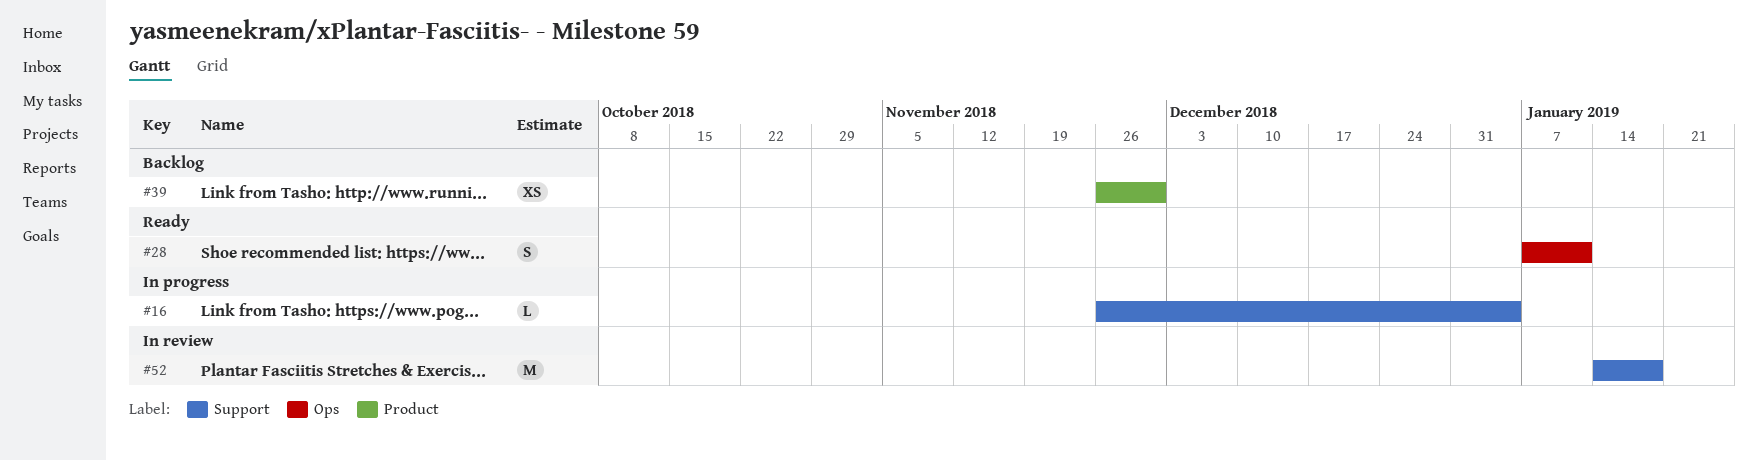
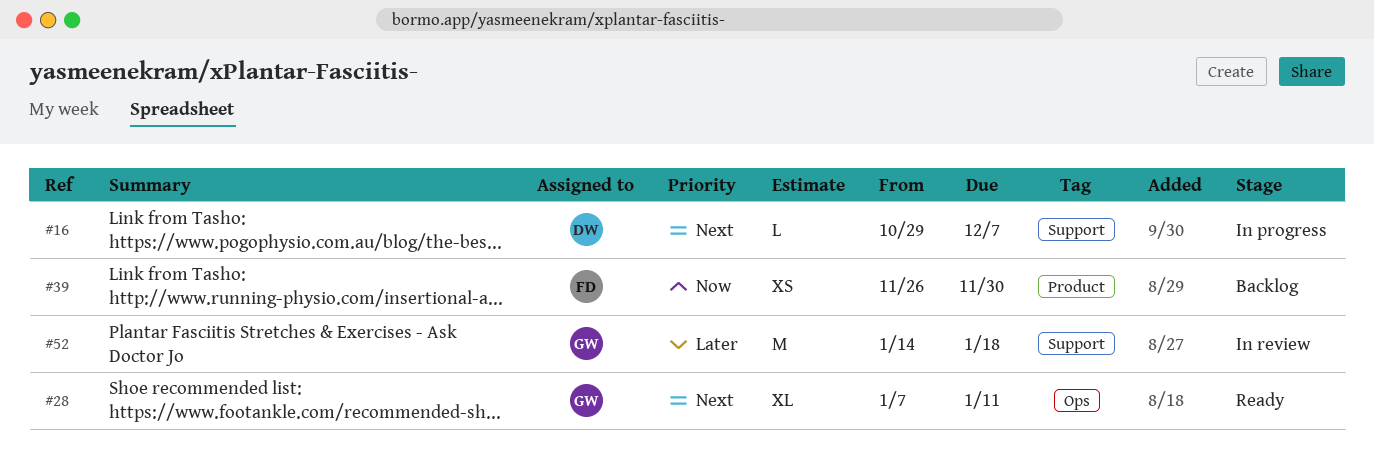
#16, start: Nov 26 -> Oct 29
#16, due: Jan 4 -> Dec 7
#28, estimate: S -> XL

